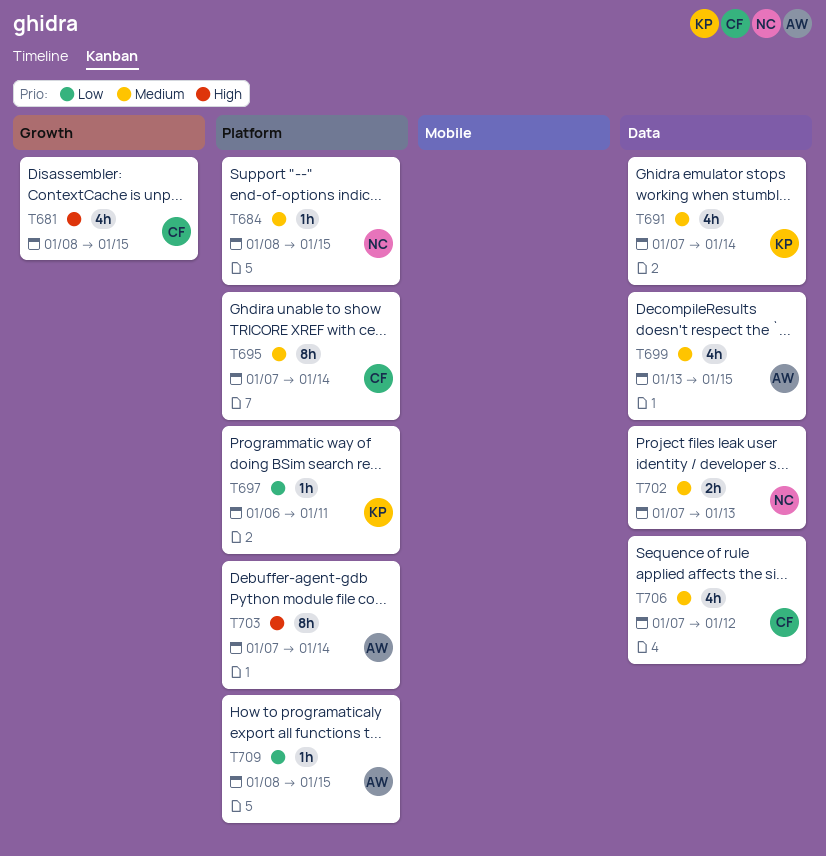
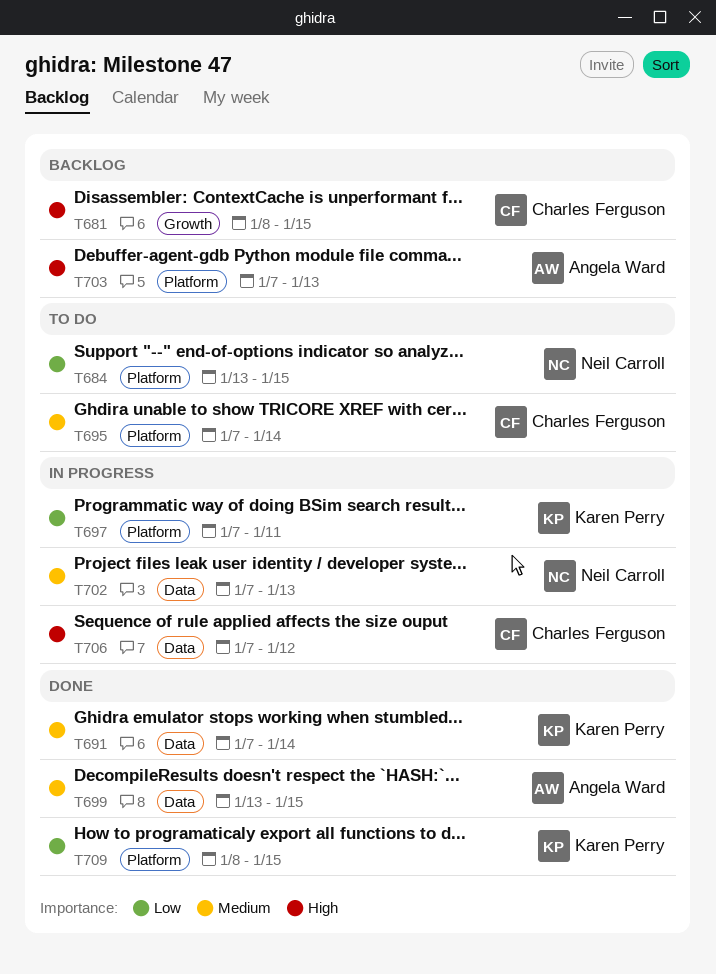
T684, priority: Medium -> Low
T684, start: Jan 8 -> Jan 13
T697, start: Jan 6 -> Jan 7
T703, due: Jan 14 -> Jan 13
T706, priority: Medium -> High
T709, owner: Angela Ward -> Karen Perry

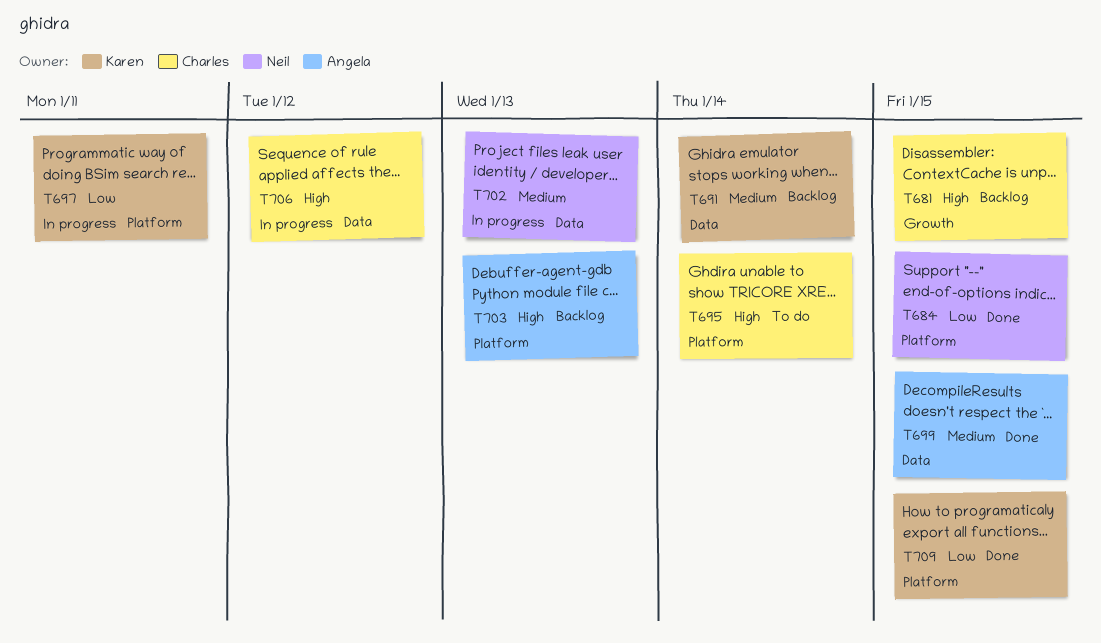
T684, status: To do -> Done
T691, status: Done -> Backlog
T695, priority: Medium -> High

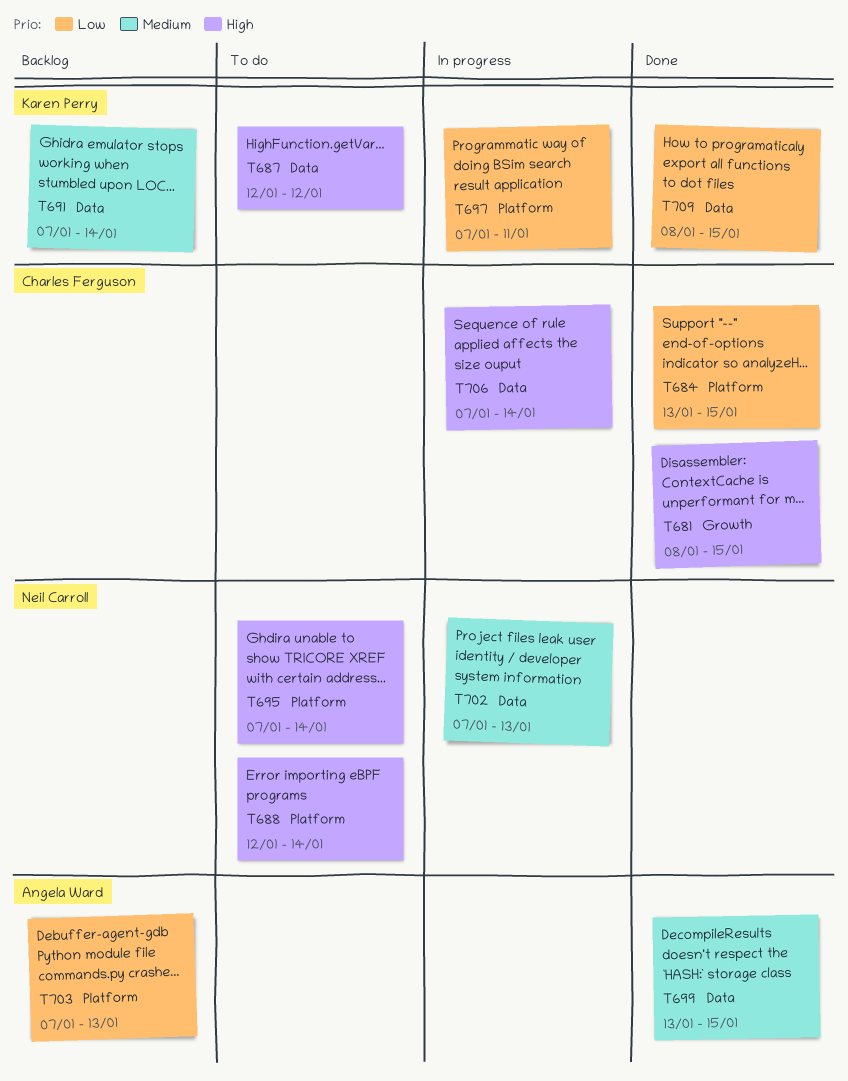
T681, status: Backlog -> Done
T684, owner: Neil Carroll -> Charles Ferguson
T687: none -> present
T688: none -> present
T695, owner: Charles Ferguson -> Neil Carroll
T703, priority: High -> Low
T706, due: Jan 12 -> Jan 14
T709, label: Platform -> Data

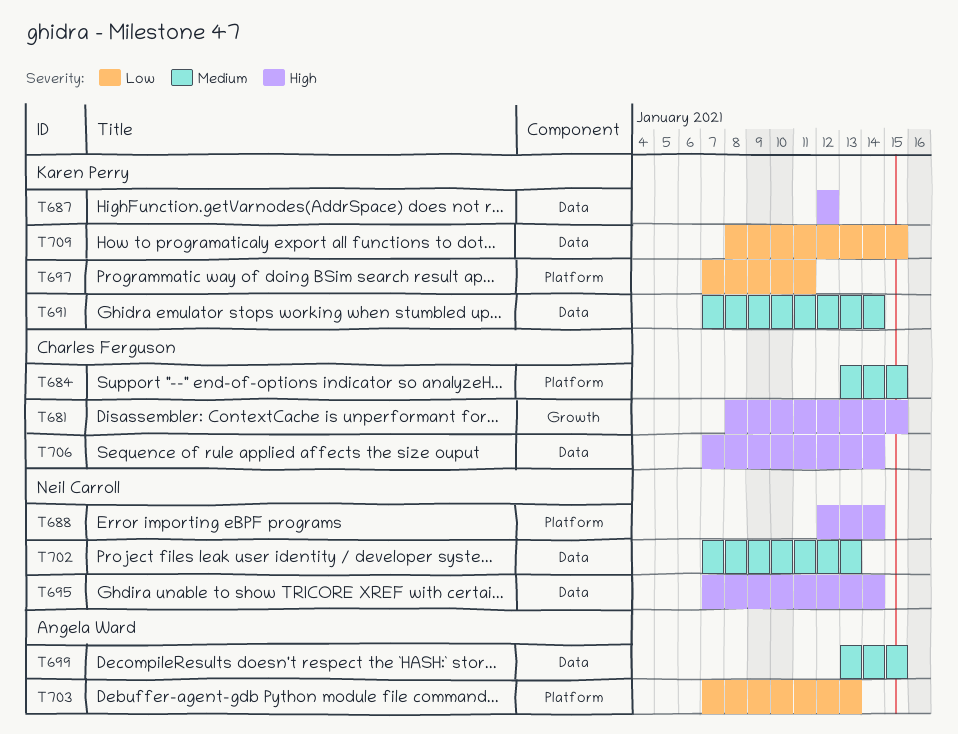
T684, priority: Low -> Medium
T695, label: Platform -> Data

